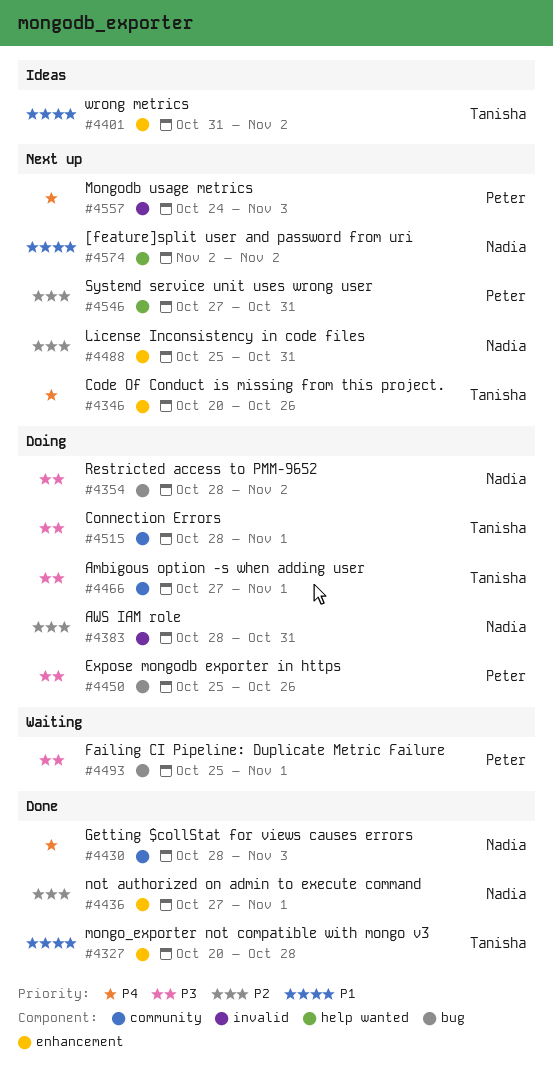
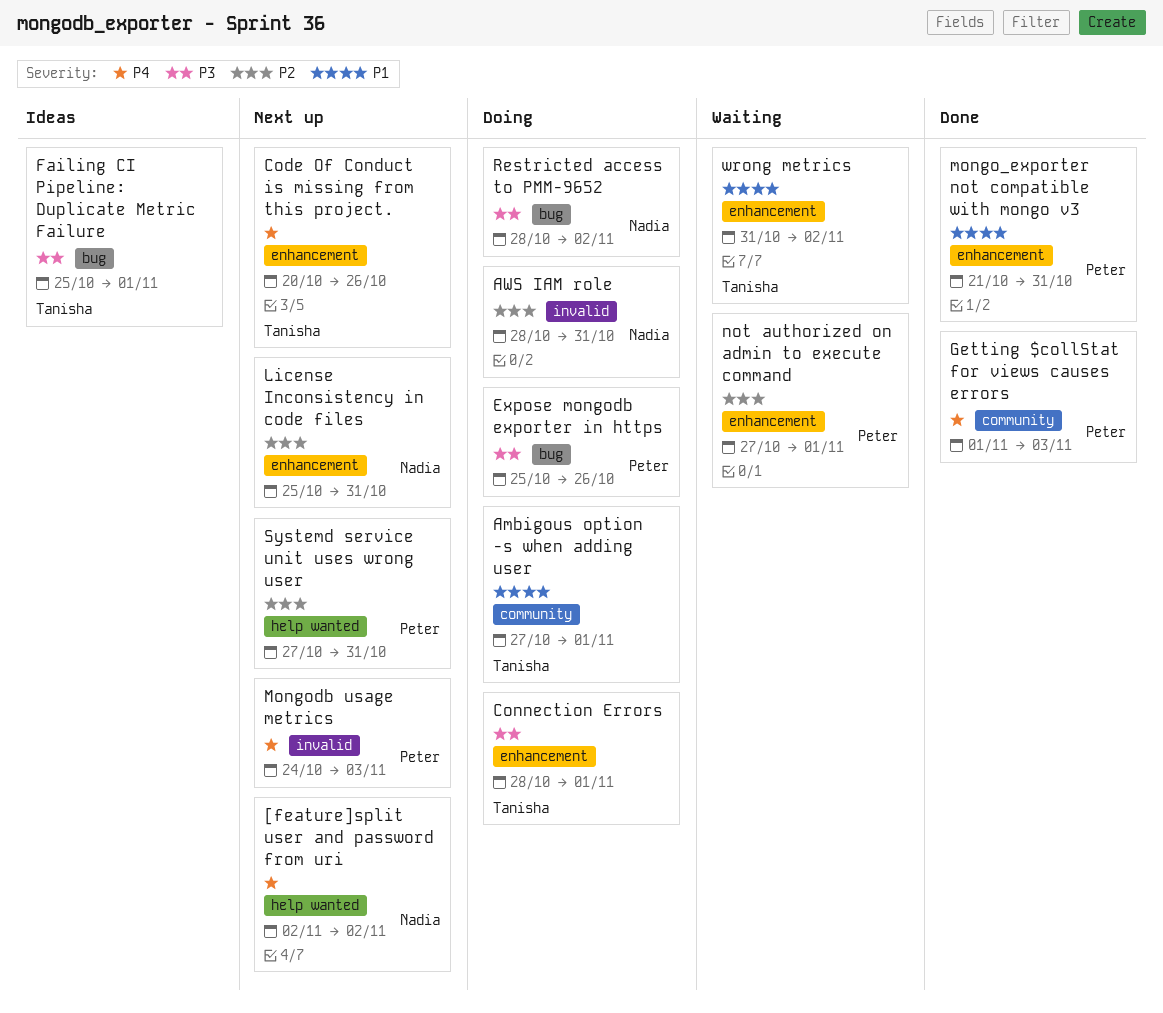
[feature]split user and password from uri, priority: P1 -> P4
Ambigous option -s when adding user, priority: P3 -> P1
Connection Errors, label: community -> enhancement
Failing CI Pipeline: Duplicate Metric Failure, status: Waiting -> Ideas
Failing CI Pipeline: Duplicate Metric Failure, owner: Peter -> Tanisha
Getting $collStat for views causes errors, owner: Nadia -> Peter
Getting $collStat for views causes errors, start: Oct 28 -> Nov 1
mongo_exporter not compatible with mongo v3, owner: Tanisha -> Peter
mongo_exporter not compatible with mongo v3, start: Oct 20 -> Oct 21
mongo_exporter not compatible with mongo v3, due: Oct 28 -> Oct 31
not authorized on admin to execute command, status: Done -> Waiting
not authorized on admin to execute command, owner: Nadia -> Peter
wrong metrics, status: Ideas -> Waiting

